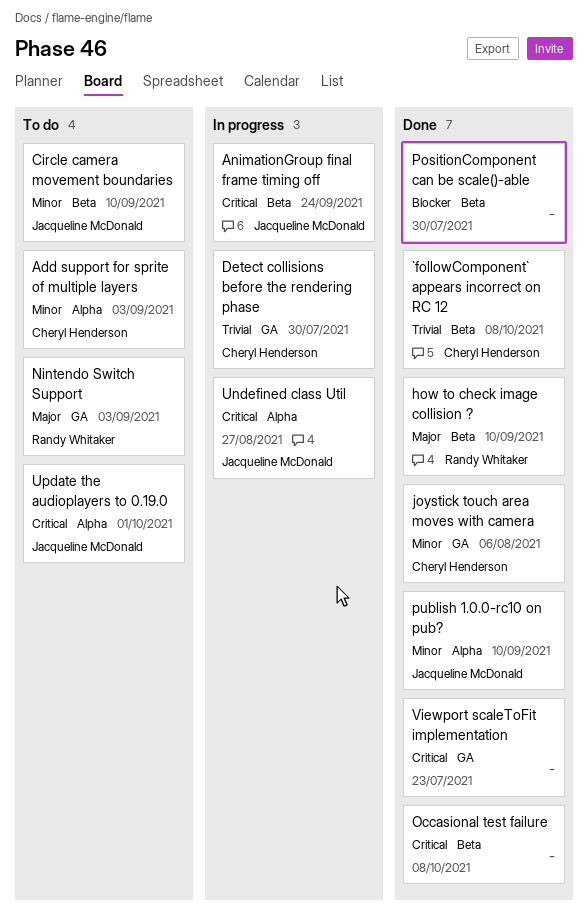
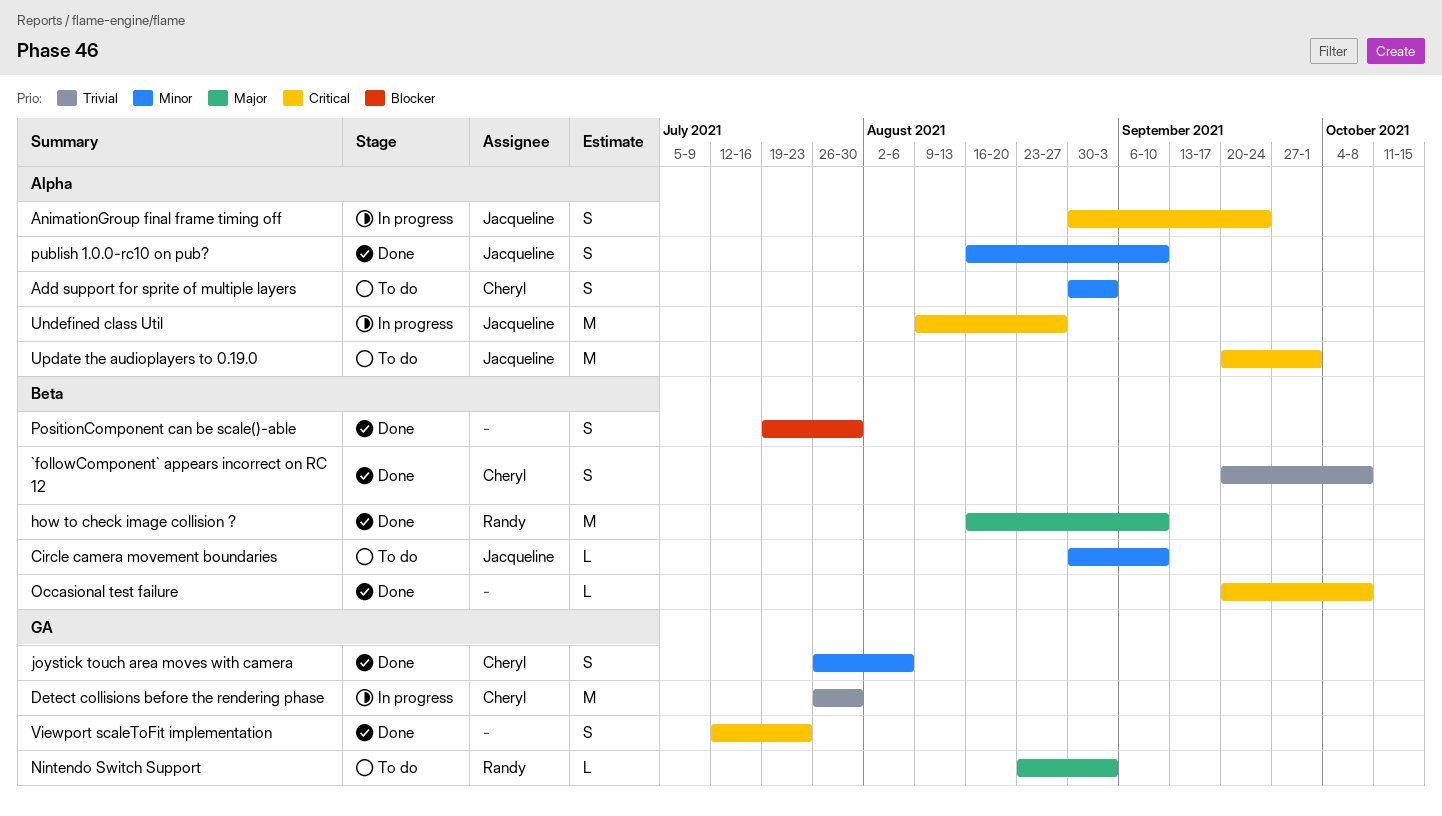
AnimationGroup final frame timing off, label: Beta -> Alpha

